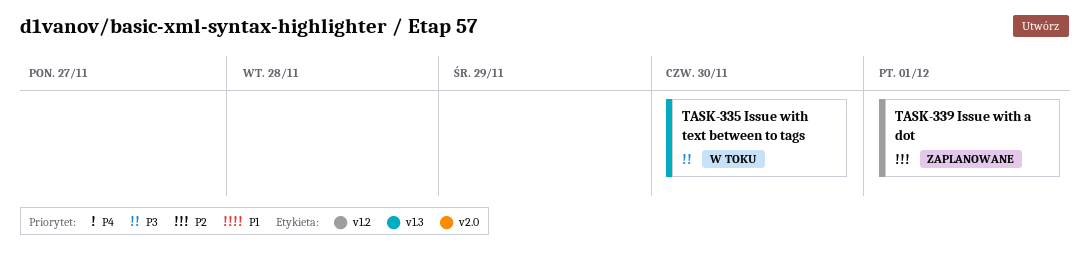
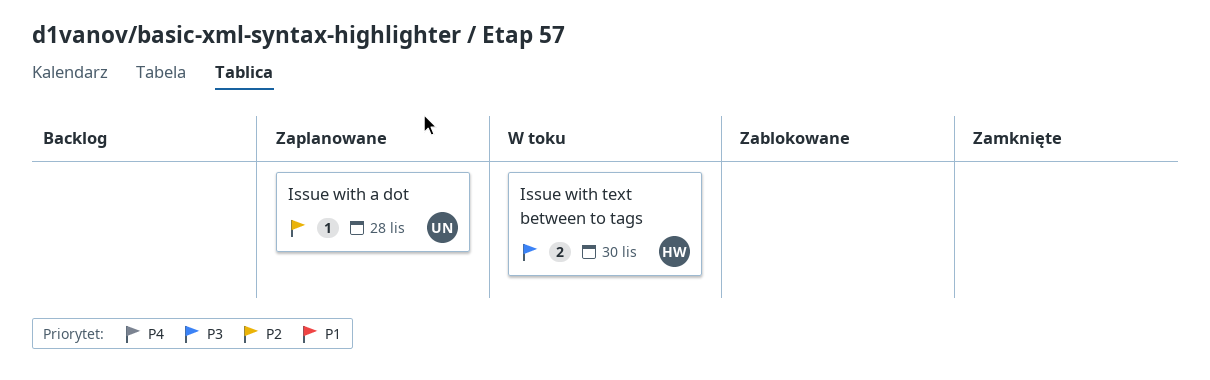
Issue with a dot, due: Dec 1 -> Nov 28

